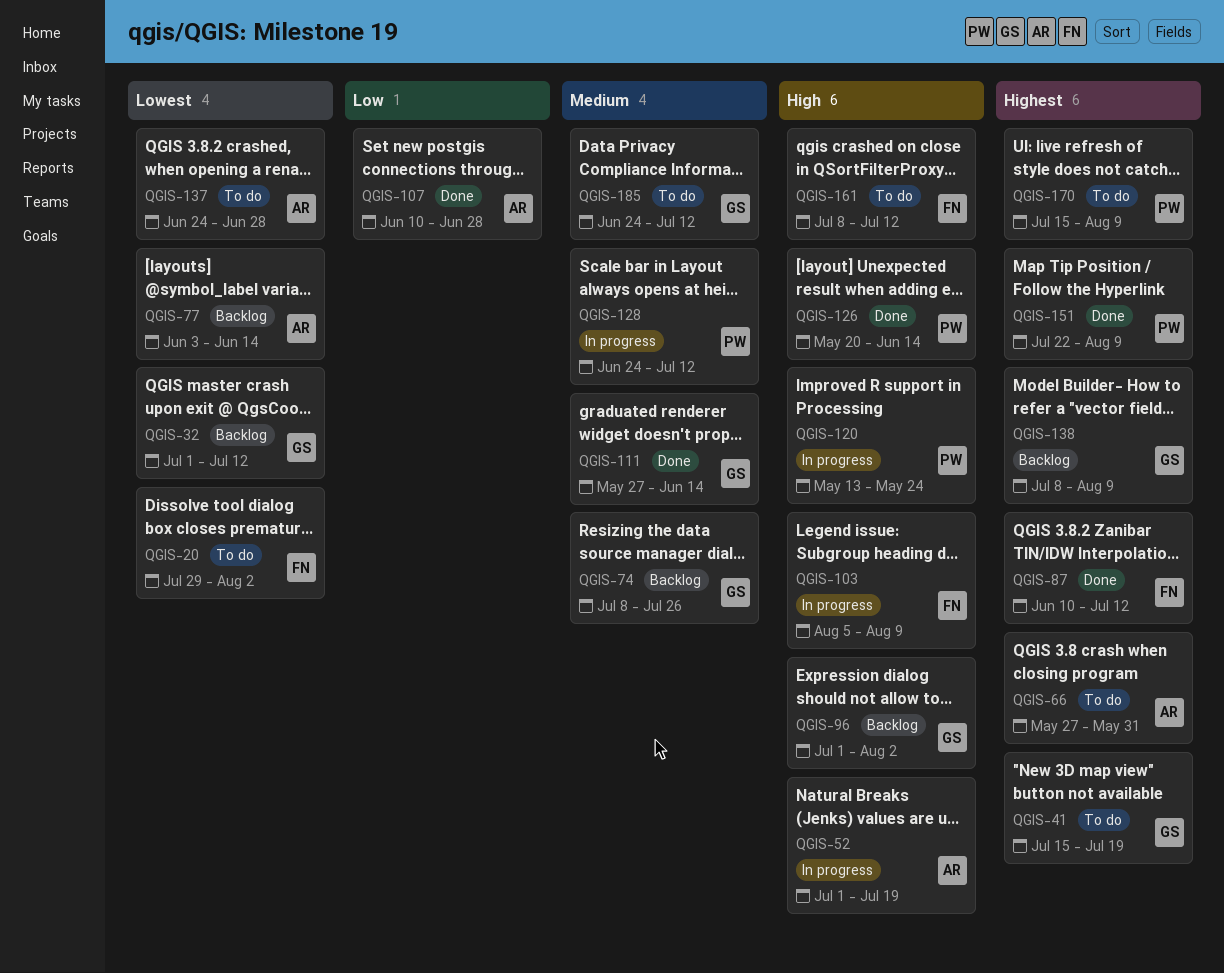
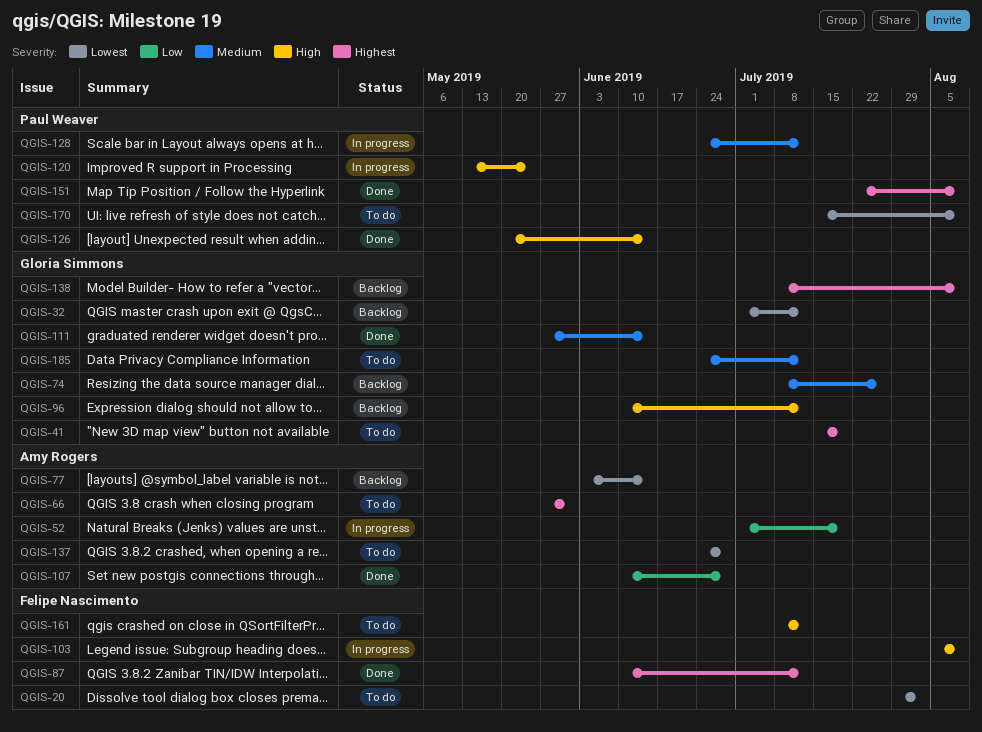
QGIS-52, priority: High -> Low
QGIS-96, start: Jul 1 -> Jun 10
QGIS-96, due: Aug 2 -> Jul 12
QGIS-170, priority: Highest -> Lowest

